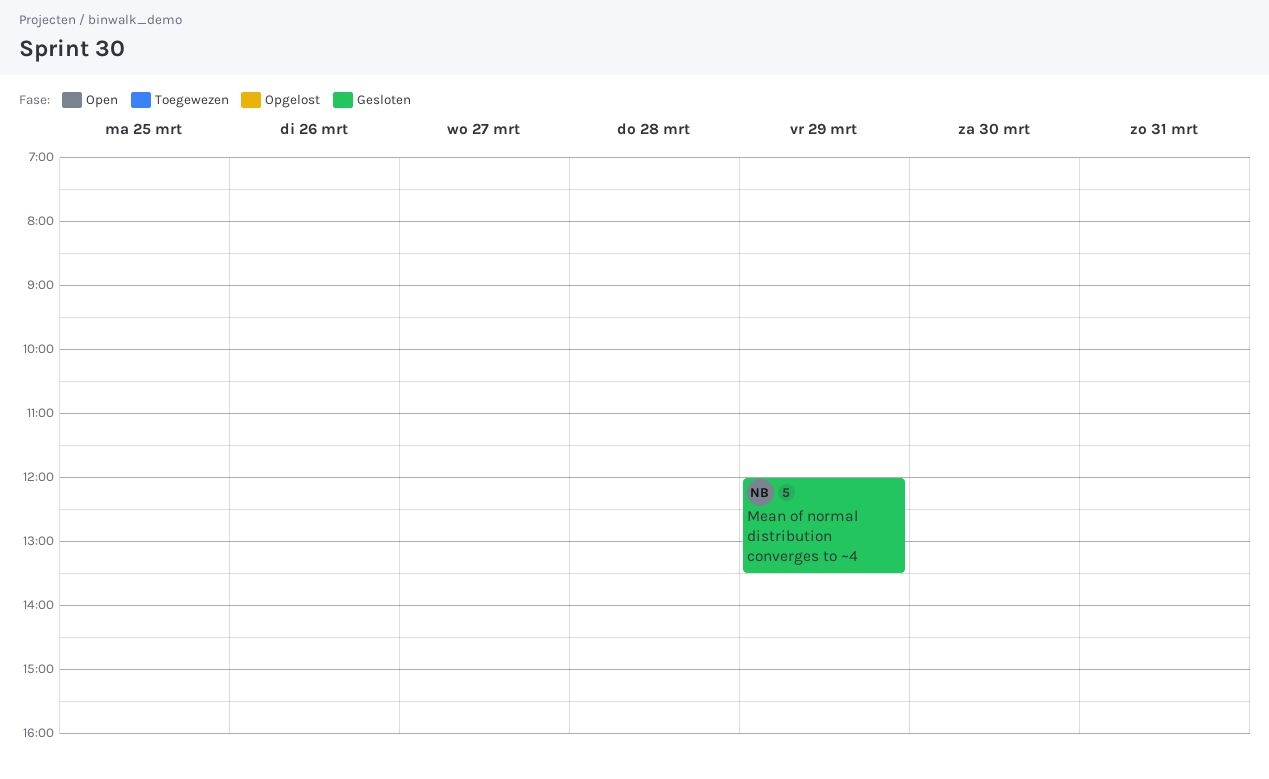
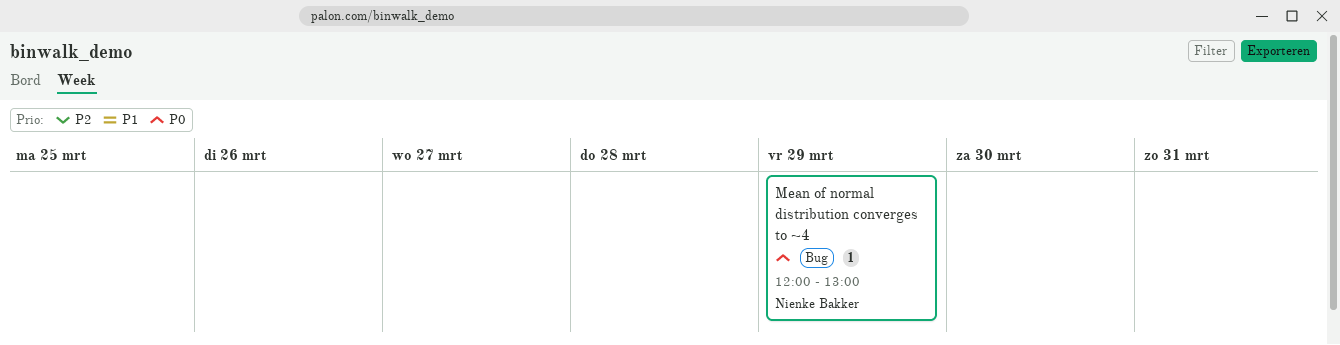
Mean of normal distribution converges to ~4, estimate: 5 -> 1
Mean of normal distribution converges to ~4, ends: 13:30 -> 13:00

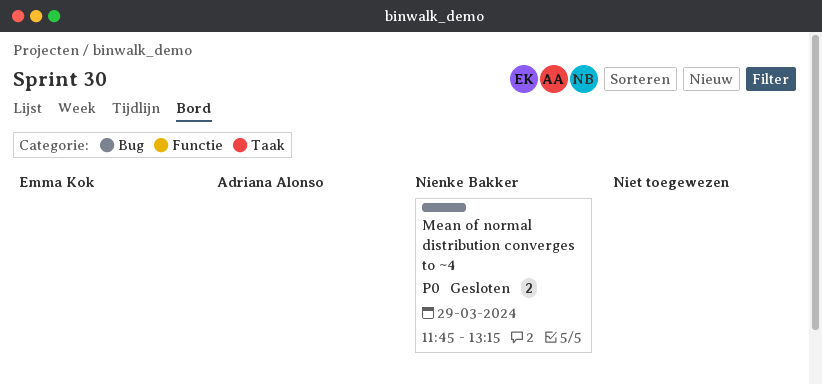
Mean of normal distribution converges to ~4, estimate: 1 -> 2
Mean of normal distribution converges to ~4, begins: 12:00 -> 11:45
Mean of normal distribution converges to ~4, ends: 13:00 -> 13:15

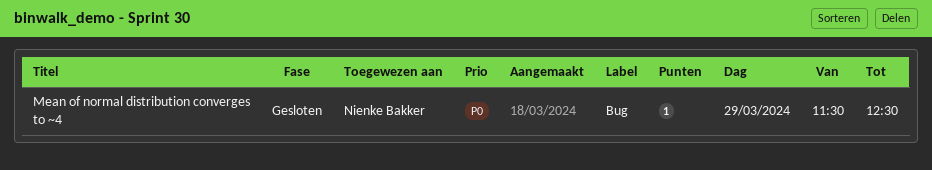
Mean of normal distribution converges to ~4, estimate: 2 -> 1
Mean of normal distribution converges to ~4, begins: 11:45 -> 11:30
Mean of normal distribution converges to ~4, ends: 13:15 -> 12:30

